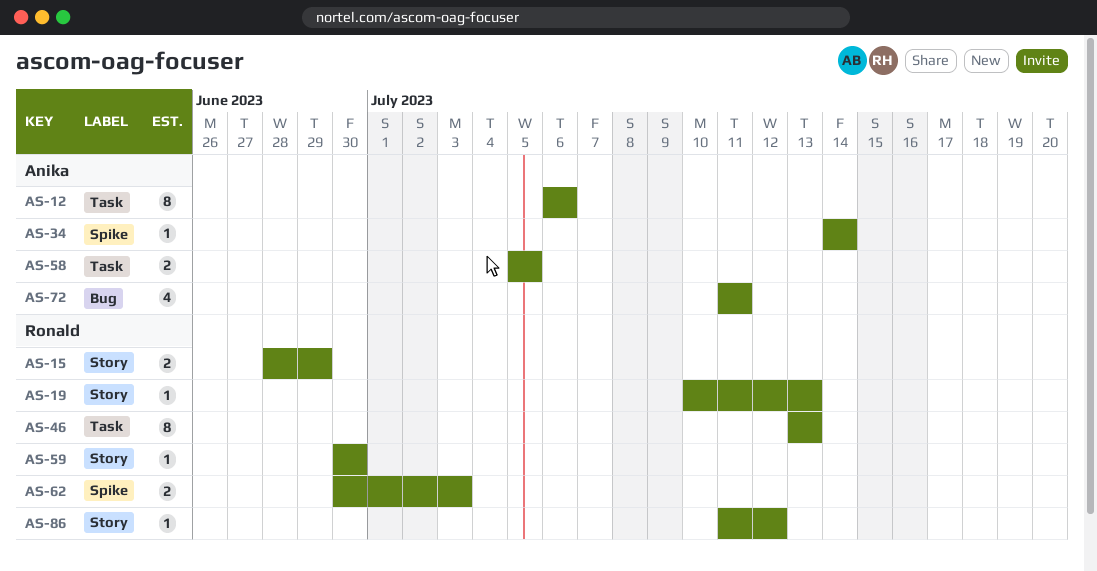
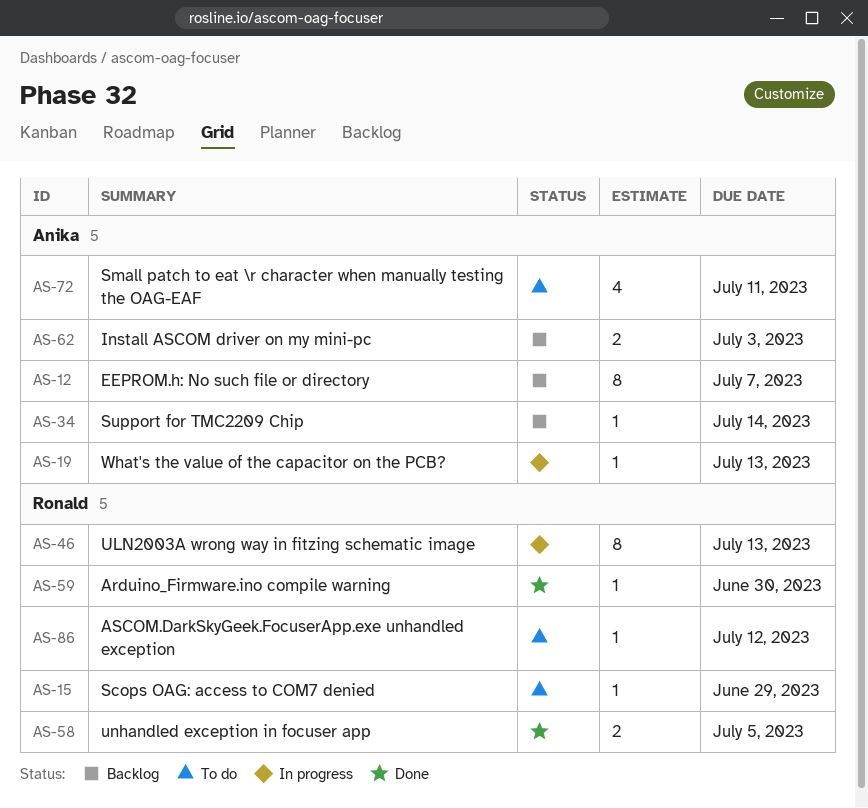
AS-12, due: Jul 6 -> Jul 7
AS-15, estimate: 2 -> 1
AS-19, owner: Ronald -> Anika
AS-58, owner: Anika -> Ronald
AS-62, owner: Ronald -> Anika

